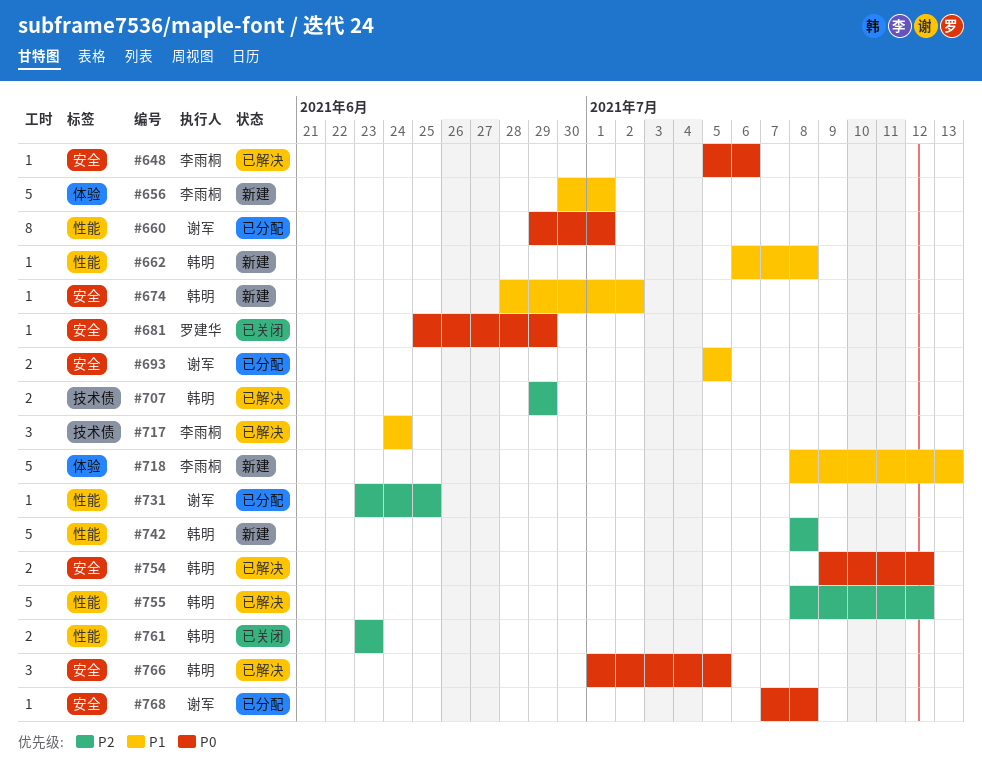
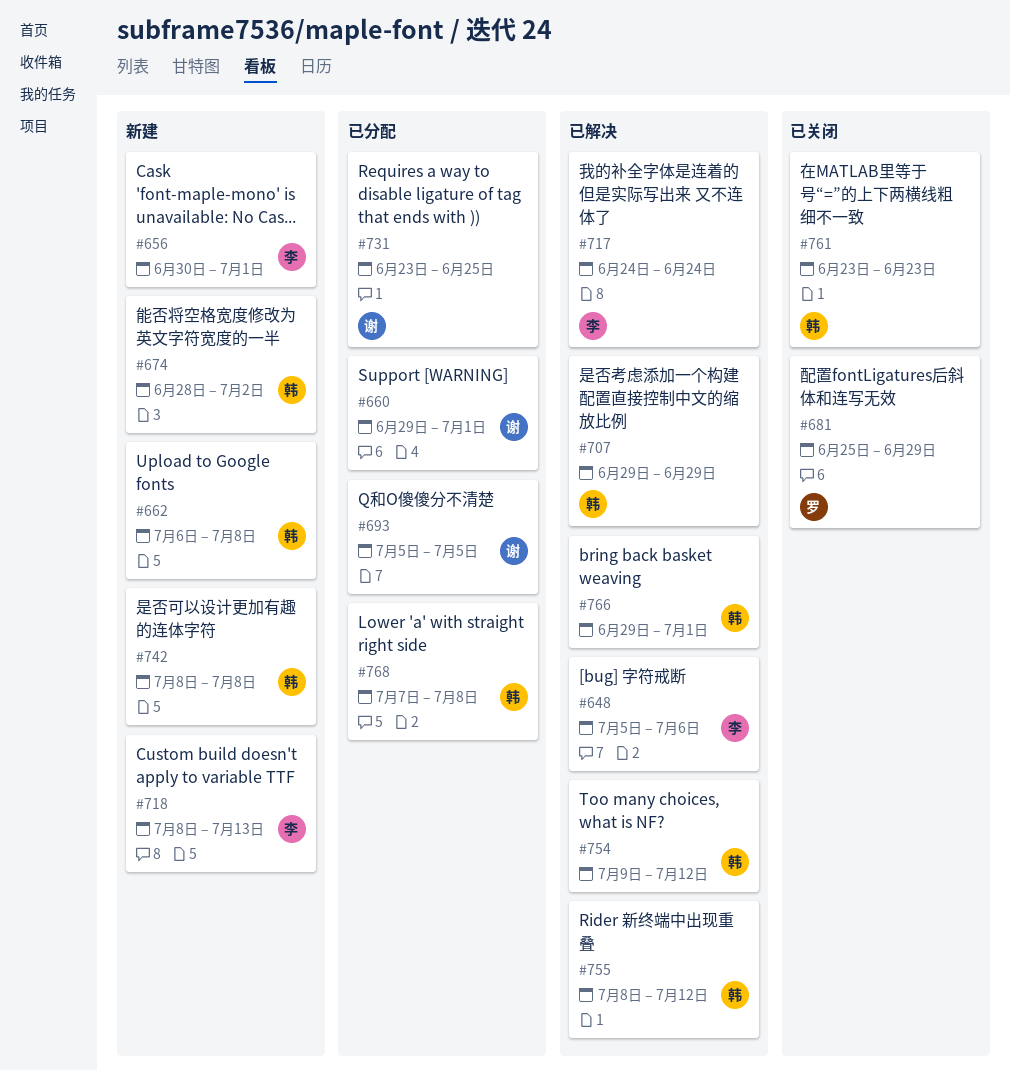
#766, start: Jul 1 -> Jun 29
#766, due: Jul 5 -> Jul 1
#768, owner: 谢军 -> 韩明

